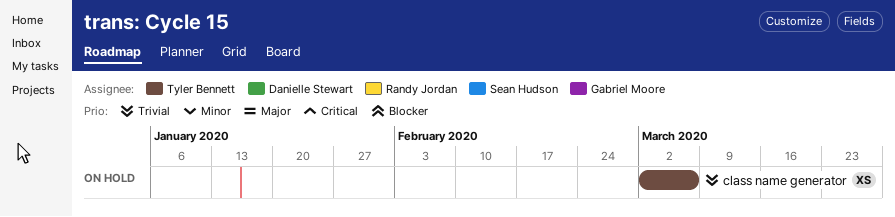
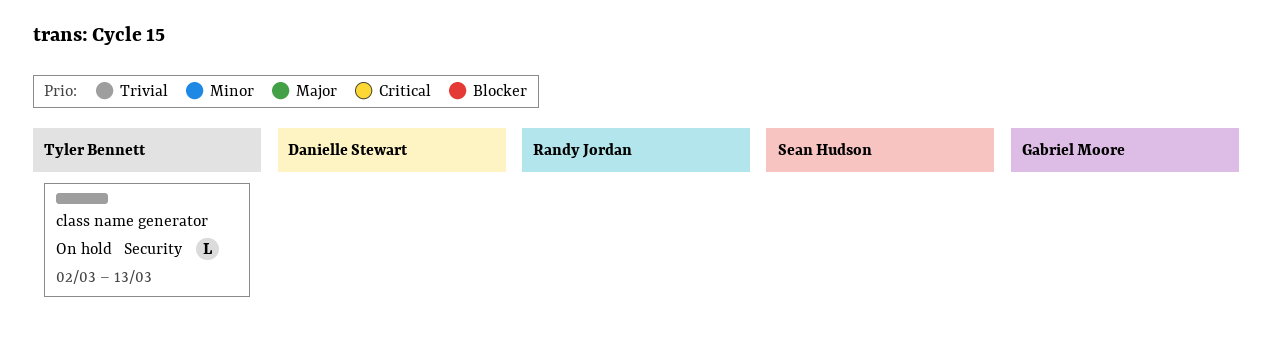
class name generator, estimate: XS -> L
class name generator, due: Mar 6 -> Mar 13

